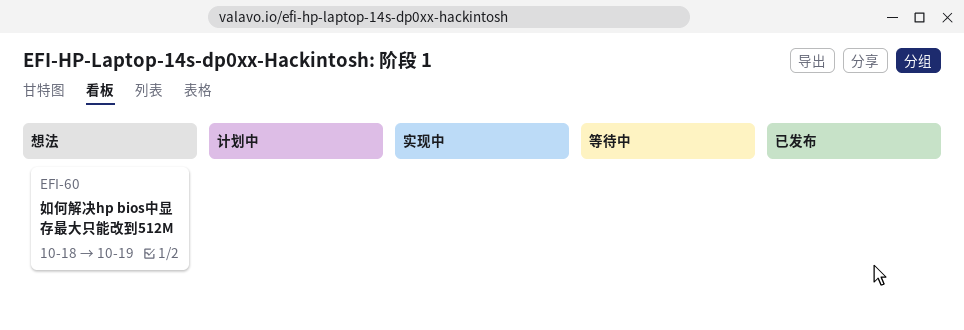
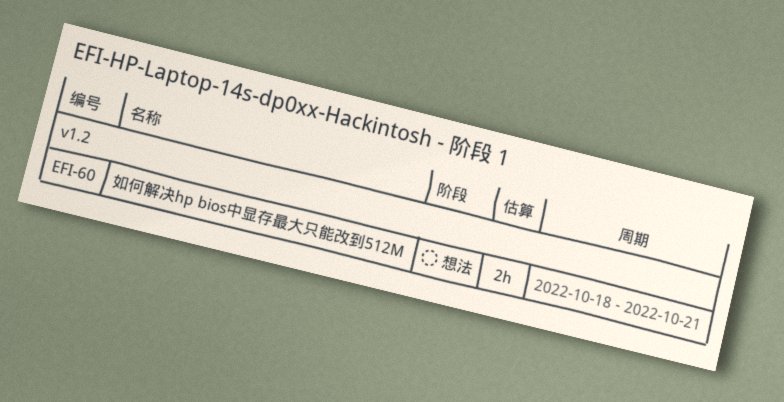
EFI-60, due: Oct 19 -> Oct 21

